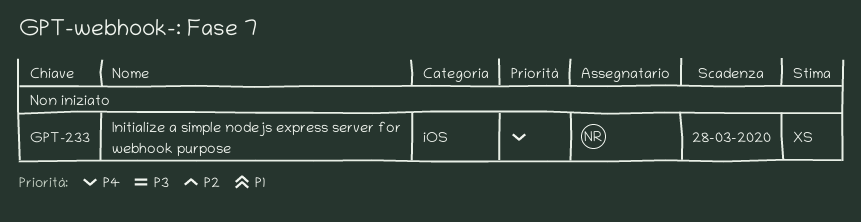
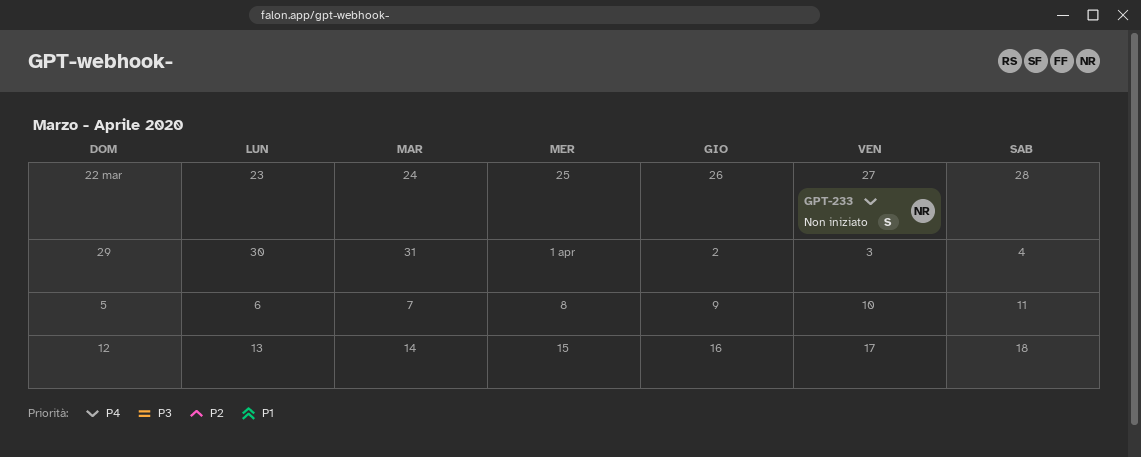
GPT-233, estimate: XS -> S
GPT-233, due: Mar 28 -> Mar 27

